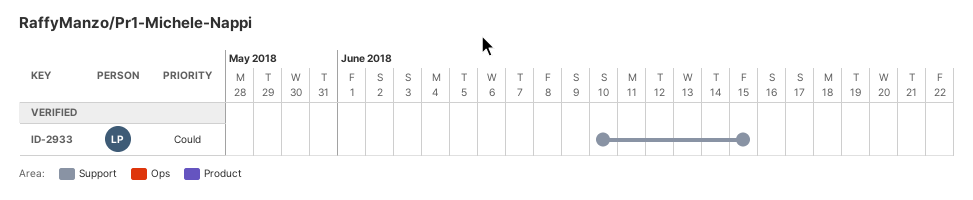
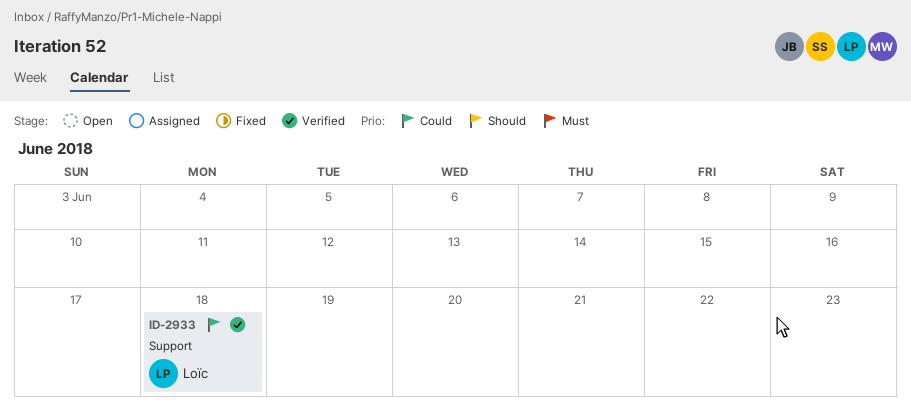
ID-2933, due: Jun 15 -> Jun 18

